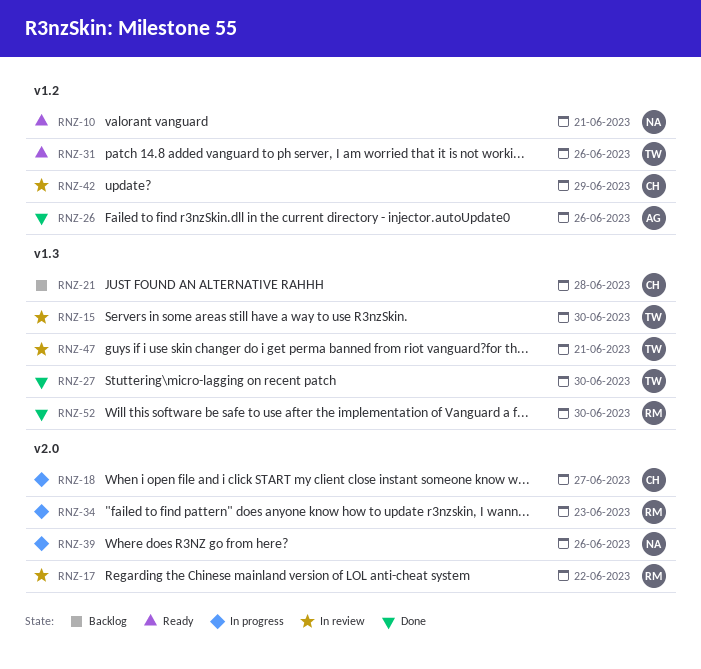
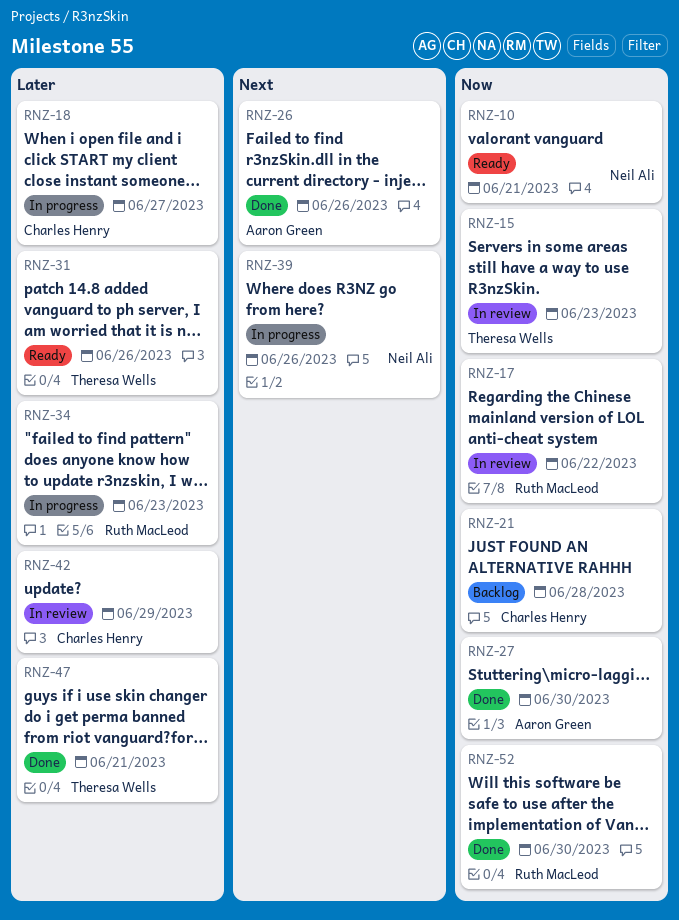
RNZ-15, due: Jun 30 -> Jun 23
RNZ-27, owner: Theresa Wells -> Aaron Green
RNZ-47, status: In review -> Done

